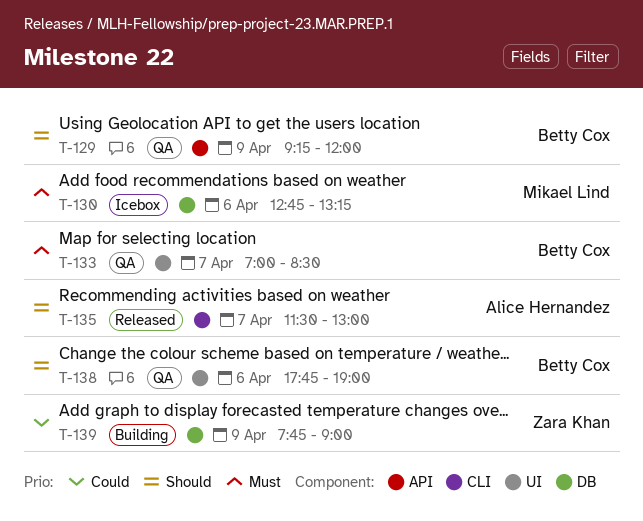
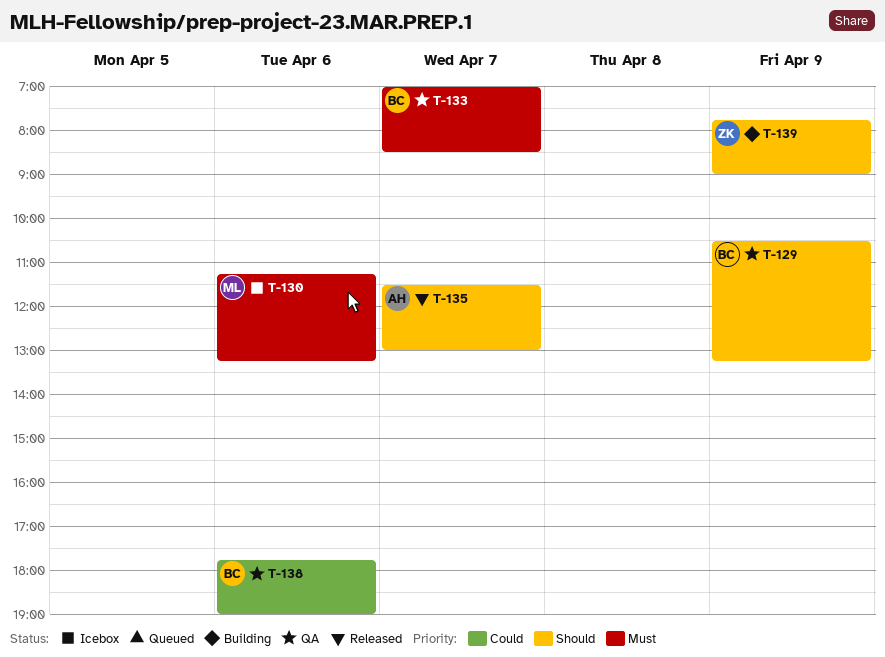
T-129, begins: 09:15 -> 10:30
T-129, ends: 12:00 -> 13:15
T-130, begins: 12:45 -> 11:15
T-138, priority: Should -> Could
T-139, priority: Could -> Should

